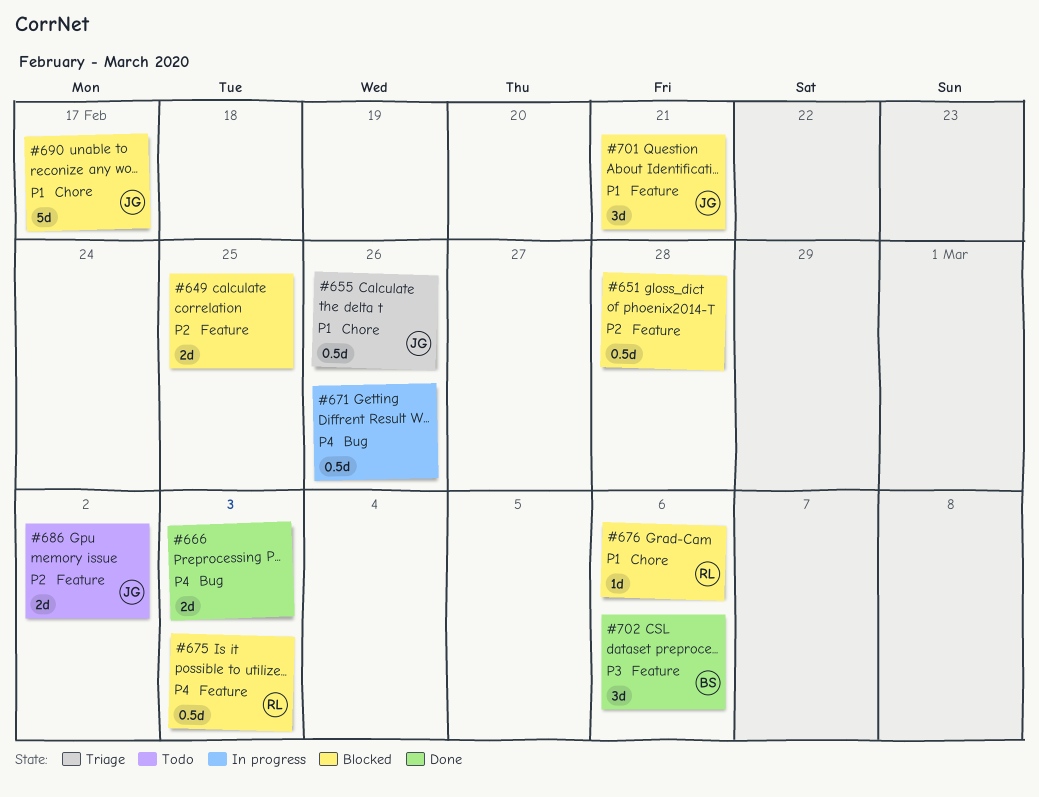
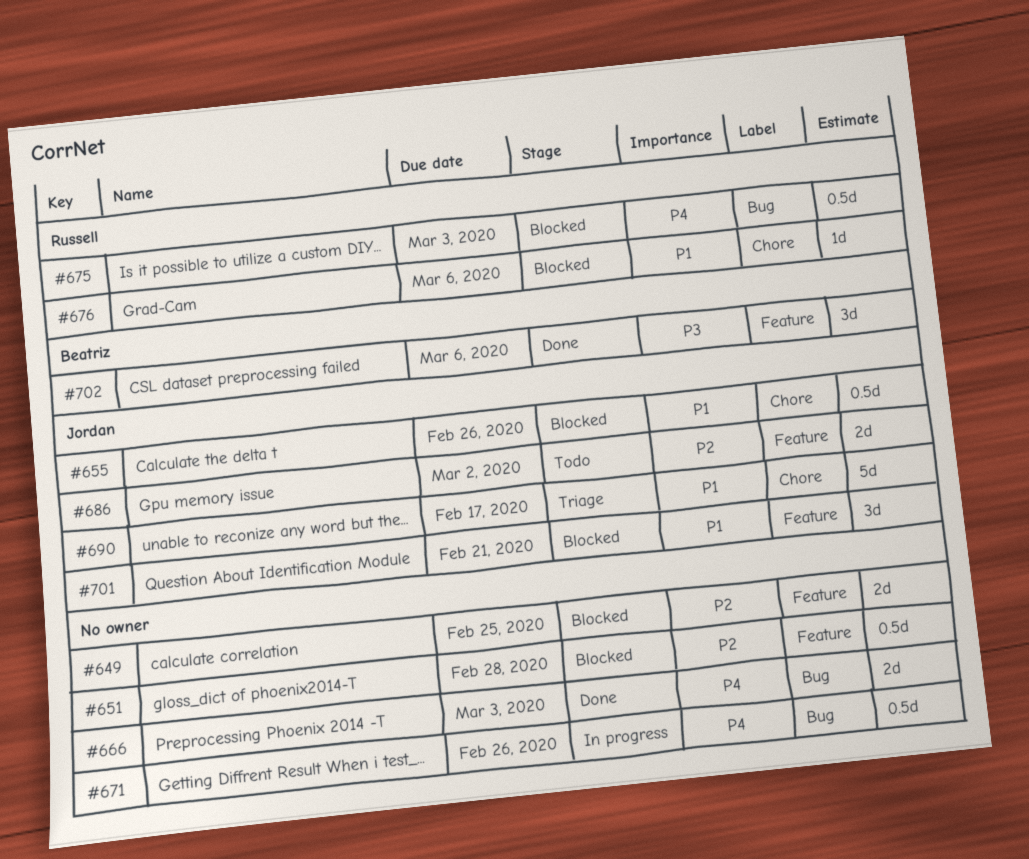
#655, status: Triage -> Blocked
#675, label: Feature -> Bug
#690, status: Blocked -> Triage

